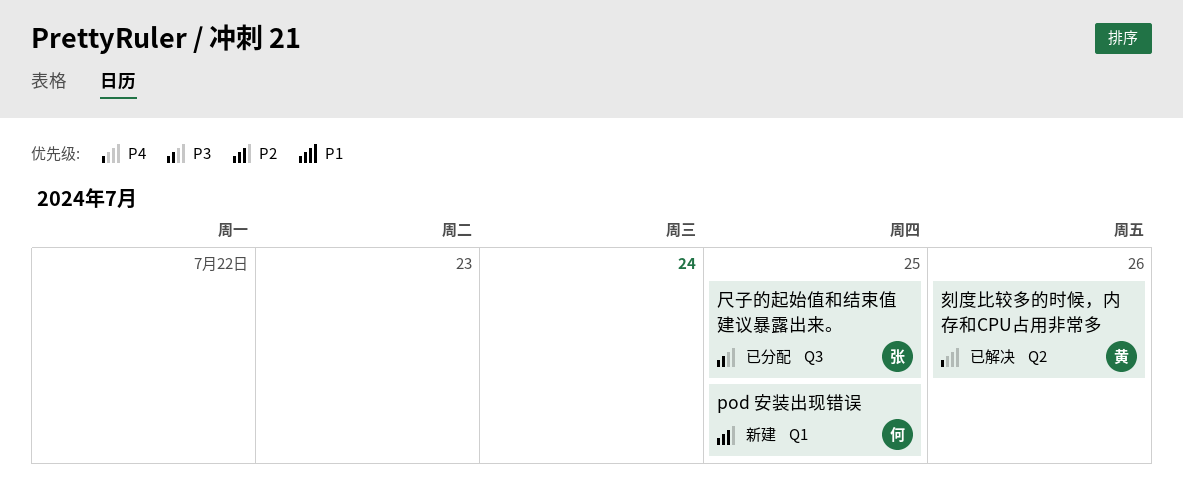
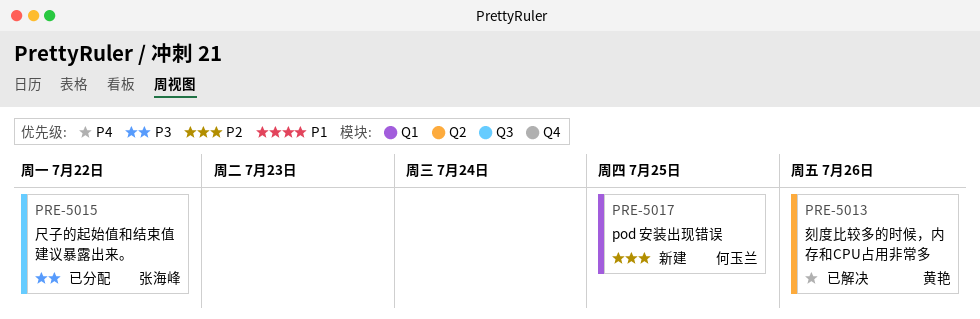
尺子的起始值和结束值建议暴露出来。, due: Jul 25 -> Jul 22

